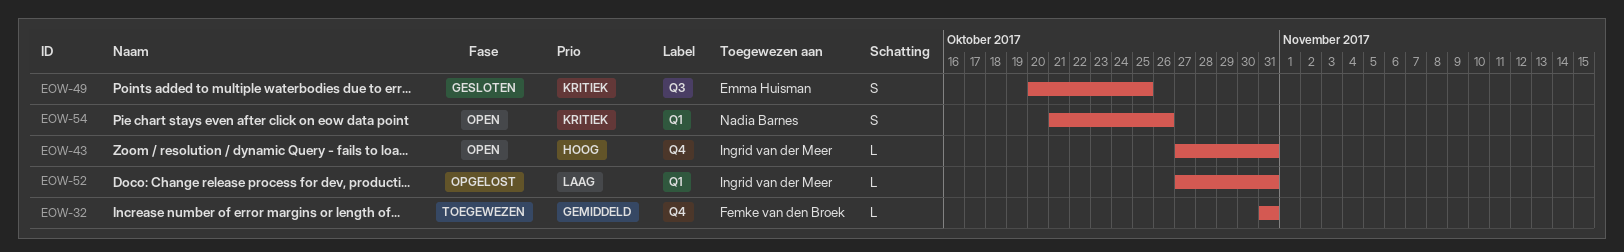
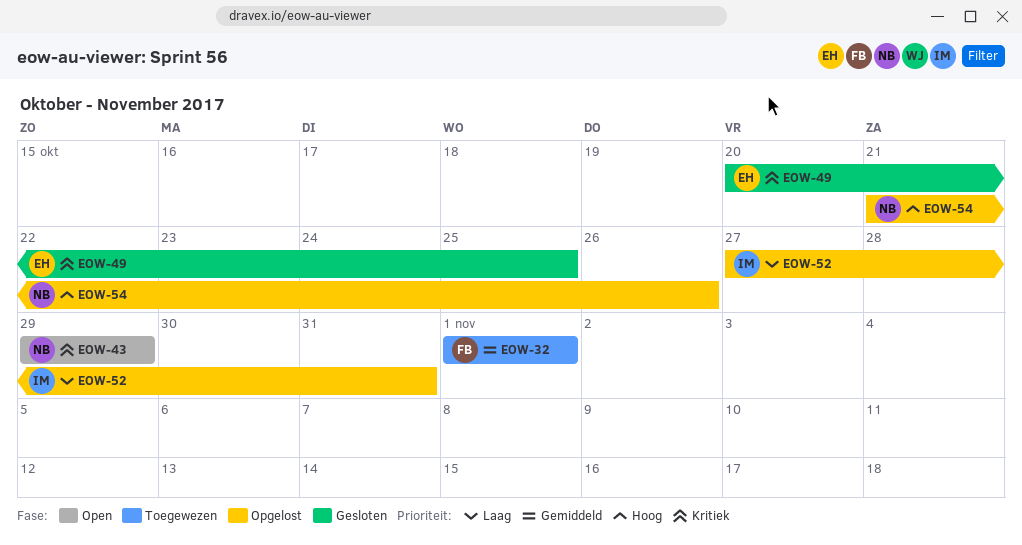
EOW-32, start: Oct 31 -> Nov 1
EOW-32, due: Oct 31 -> Nov 1
EOW-43, owner: Ingrid van der Meer -> Nadia Barnes
EOW-43, priority: Hoog -> Kritiek
EOW-43, start: Oct 27 -> Oct 29
EOW-43, due: Oct 31 -> Oct 29
EOW-54, status: Open -> Opgelost
EOW-54, priority: Kritiek -> Hoog

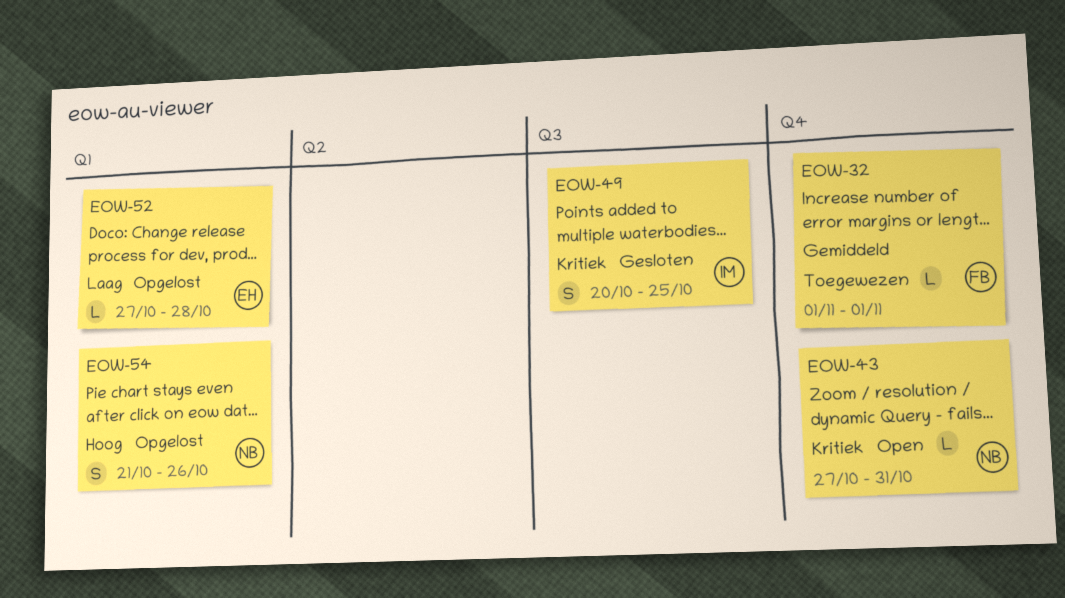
EOW-43, start: Oct 29 -> Oct 27
EOW-43, due: Oct 29 -> Oct 31
EOW-49, owner: EH -> IM
EOW-52, owner: IM -> EH
EOW-52, due: Oct 31 -> Oct 28

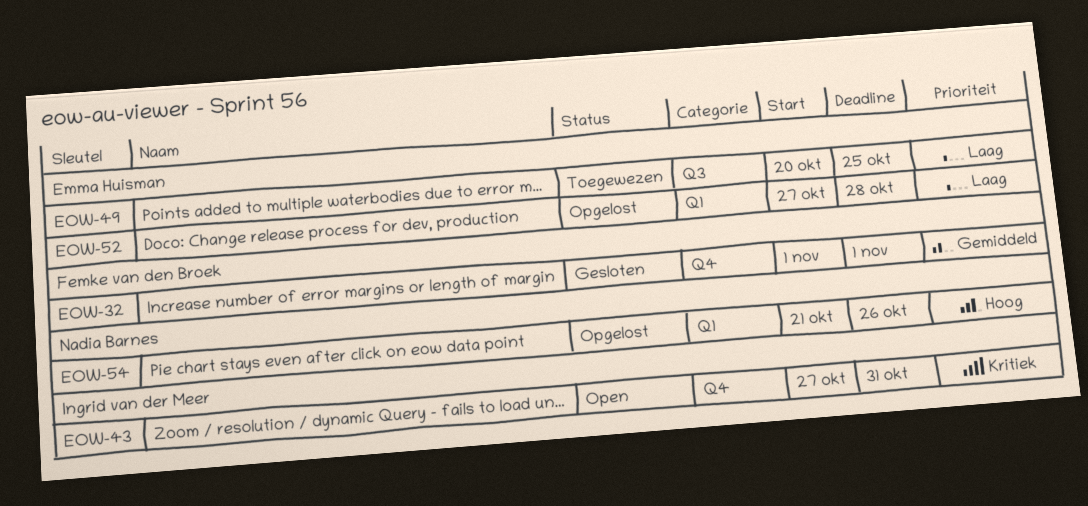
EOW-32, status: Toegewezen -> Gesloten
EOW-43, owner: Nadia Barnes -> Ingrid van der Meer
EOW-49, status: Gesloten -> Toegewezen
EOW-49, owner: Ingrid van der Meer -> Emma Huisman
EOW-49, priority: Kritiek -> Laag

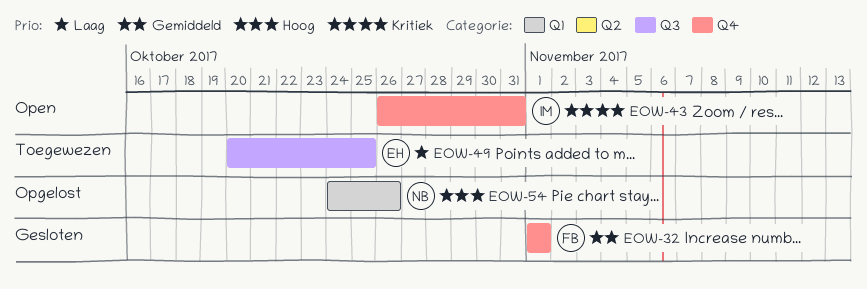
EOW-43, start: Oct 27 -> Oct 26
EOW-52: present -> none
EOW-54, start: Oct 21 -> Oct 24

